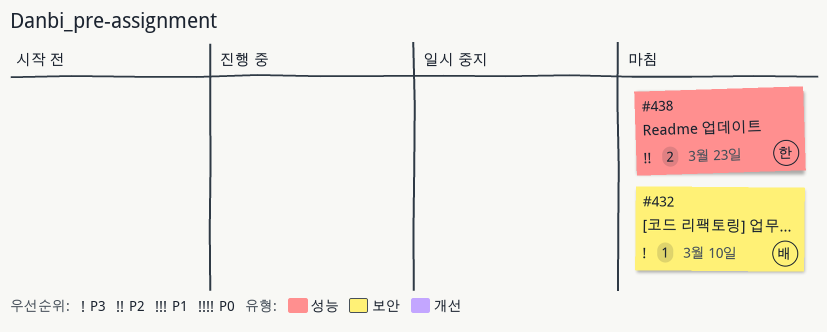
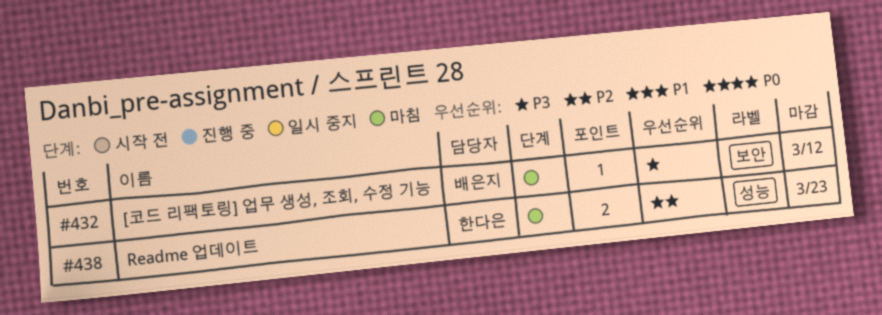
#432, due: Mar 10 -> Mar 12

